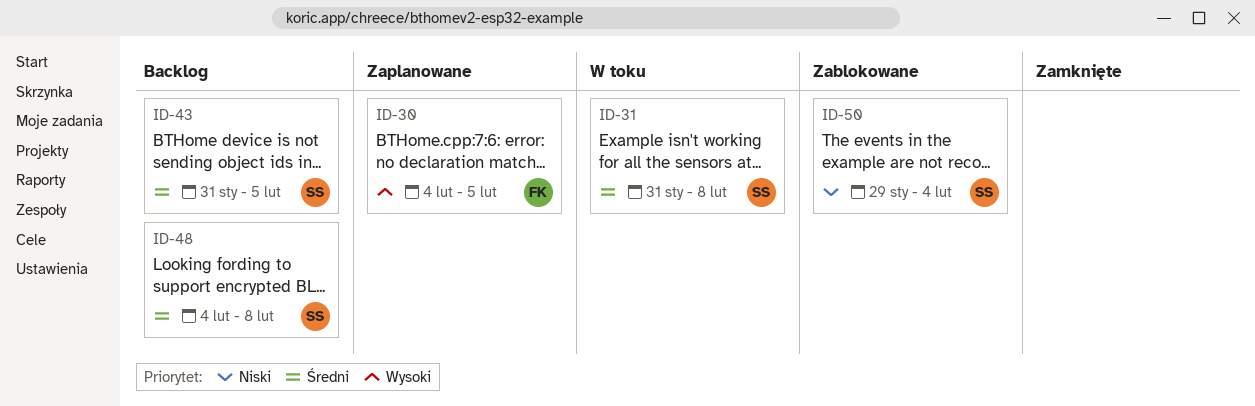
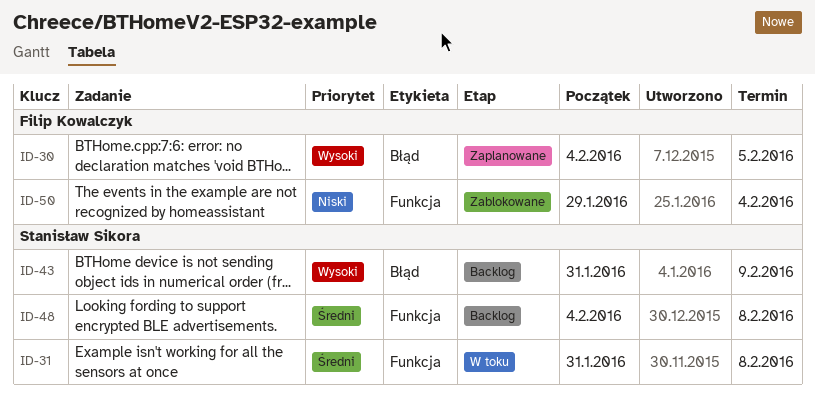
ID-43, priority: Średni -> Wysoki
ID-43, due: Feb 5 -> Feb 9
ID-50, owner: Stanisław Sikora -> Filip Kowalczyk

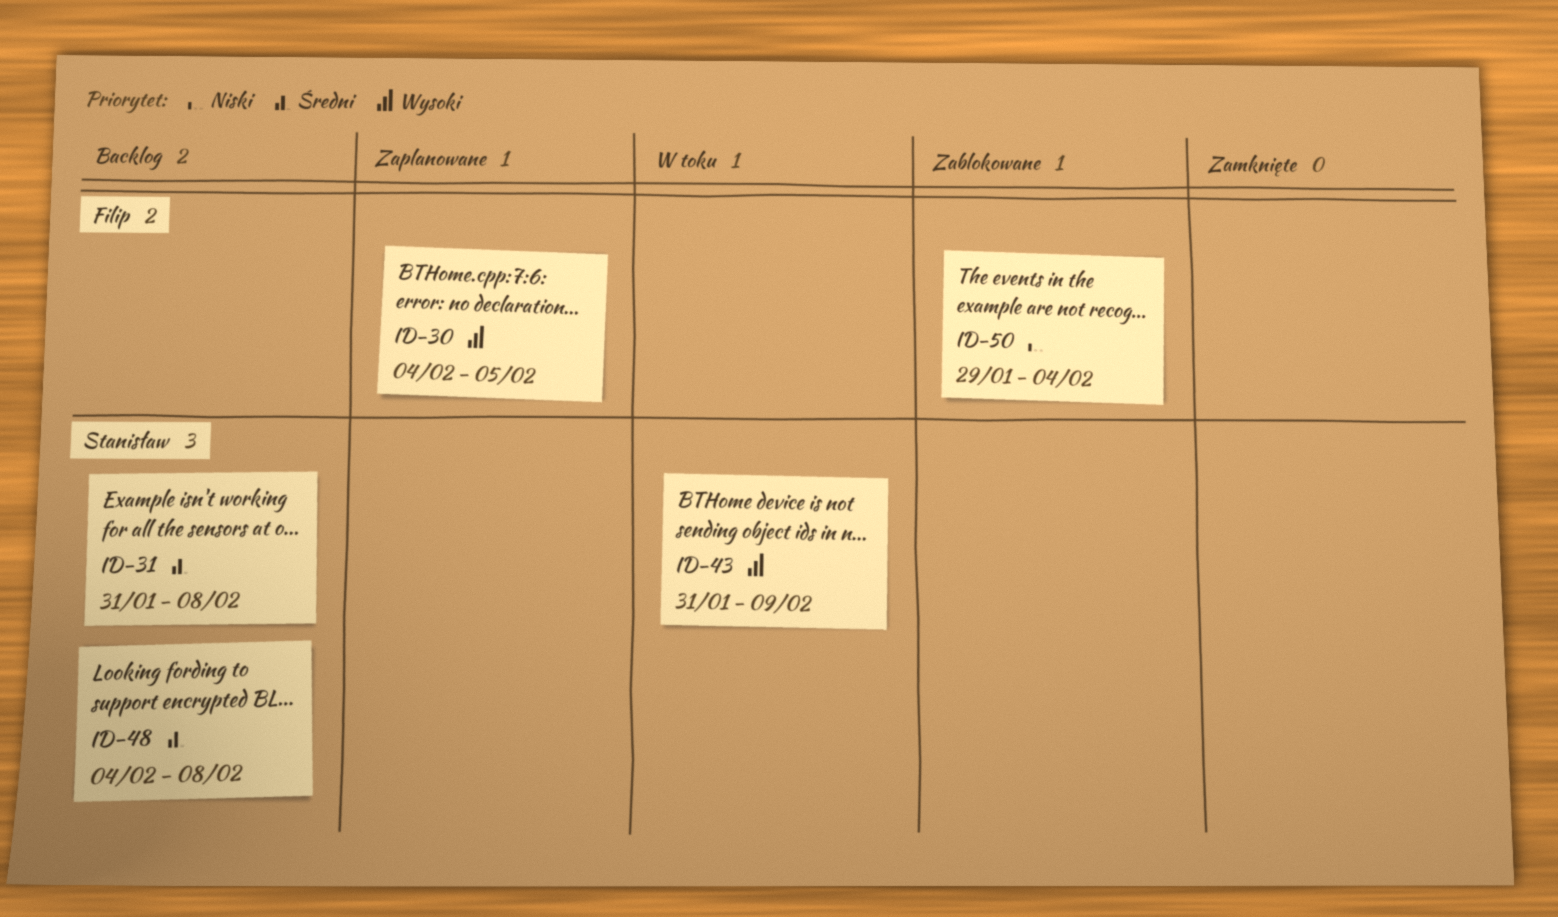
ID-31, status: W toku -> Backlog
ID-43, status: Backlog -> W toku

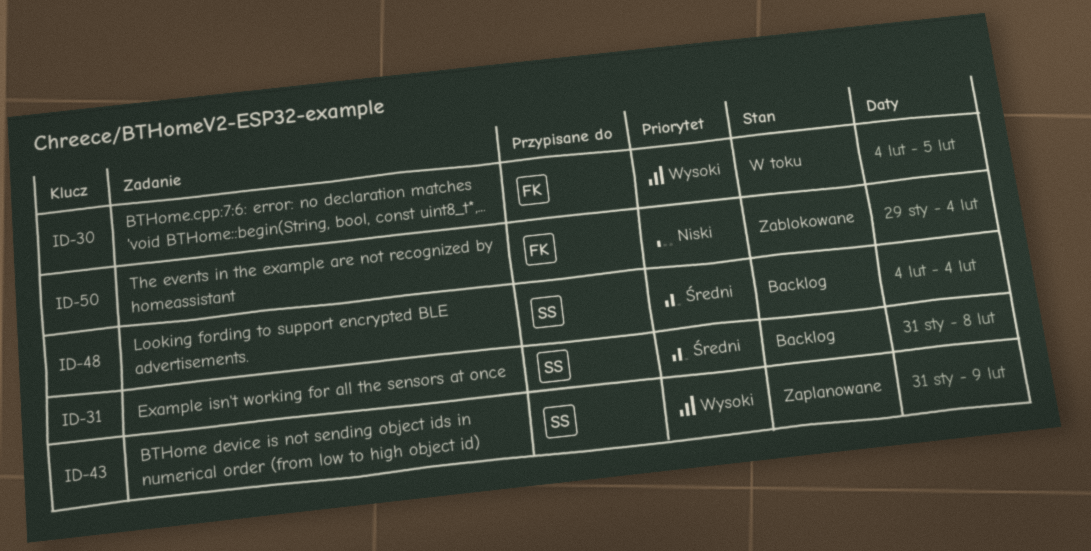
ID-30, status: Zaplanowane -> W toku
ID-43, status: W toku -> Zaplanowane
ID-48, due: Feb 8 -> Feb 4

